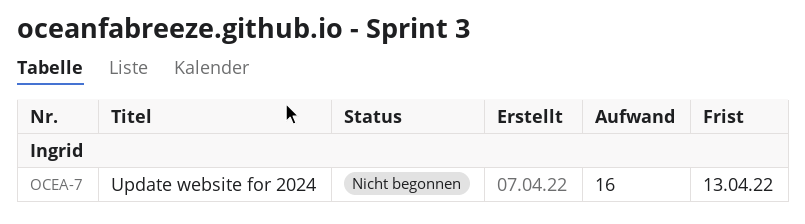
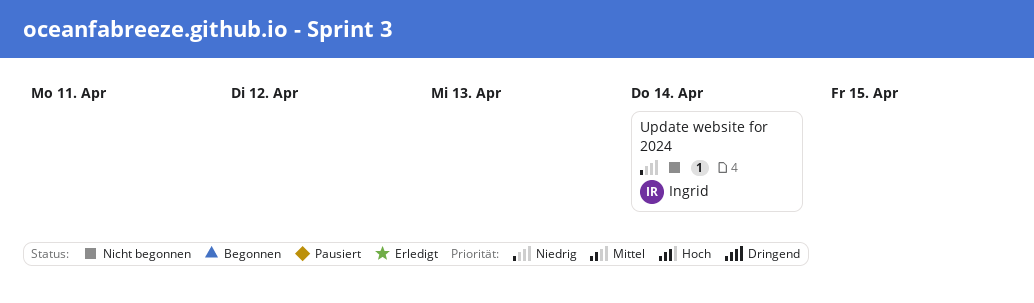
Update website for 2024, estimate: 16 -> 1
Update website for 2024, due: Apr 13 -> Apr 14

